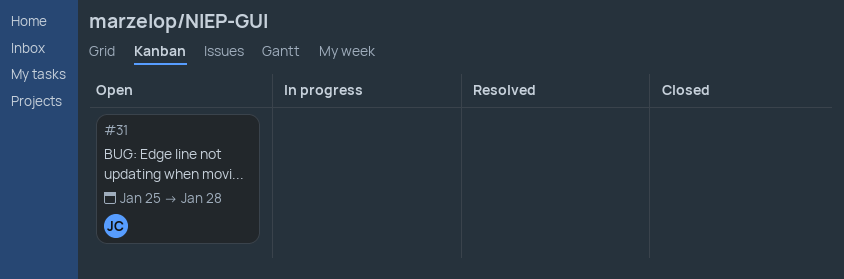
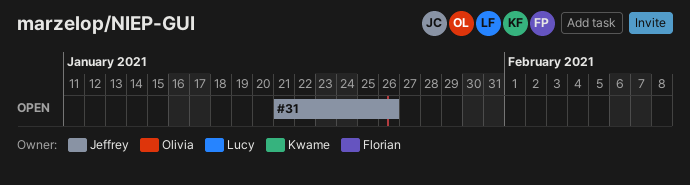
#31, start: Jan 25 -> Jan 21
#31, due: Jan 28 -> Jan 26

